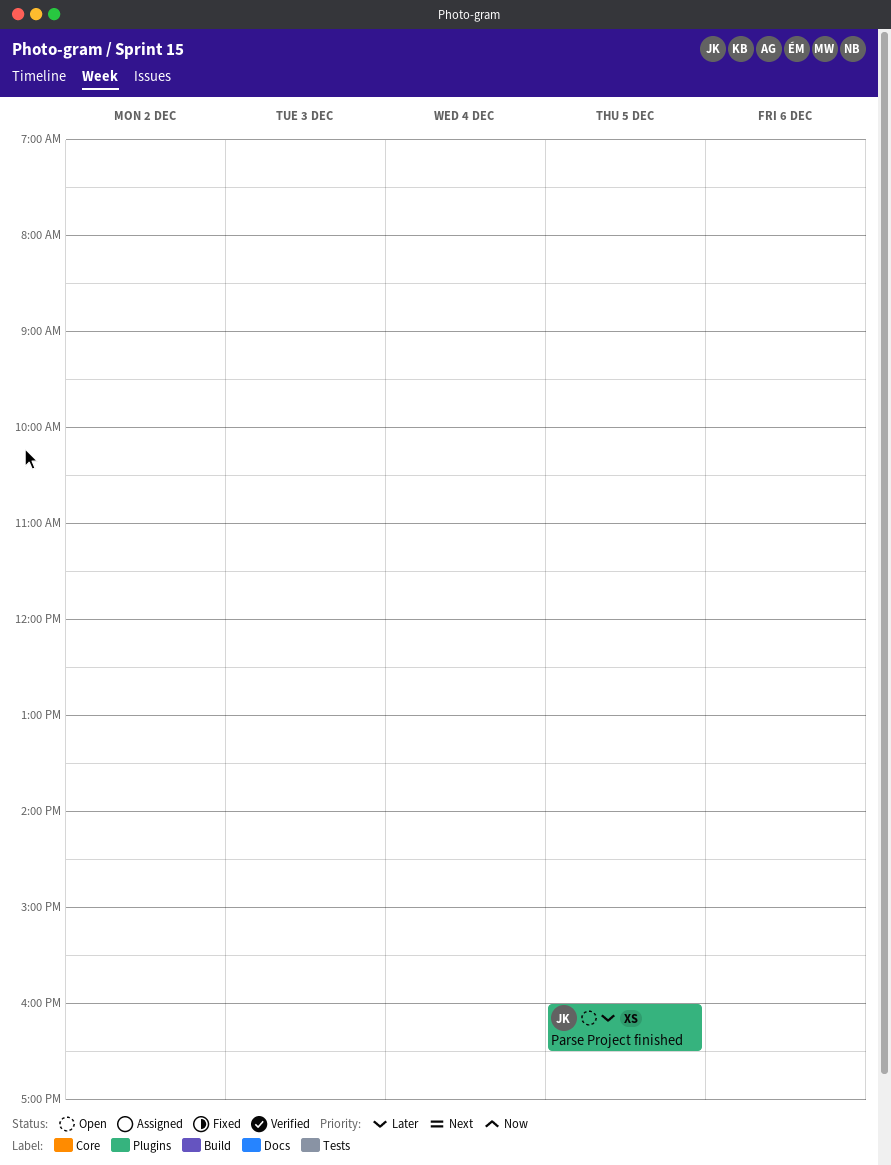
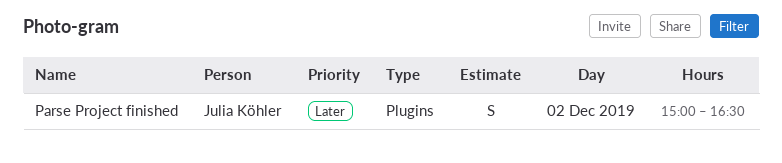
Parse Project finished, estimate: XS -> S
Parse Project finished, day: Dec 5 -> Dec 2
Parse Project finished, begins: 16:00 -> 15:00

